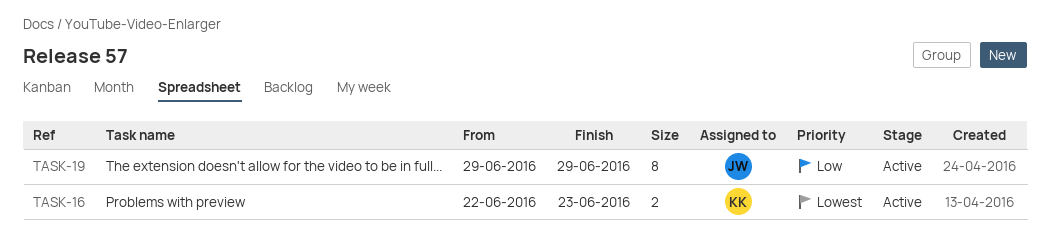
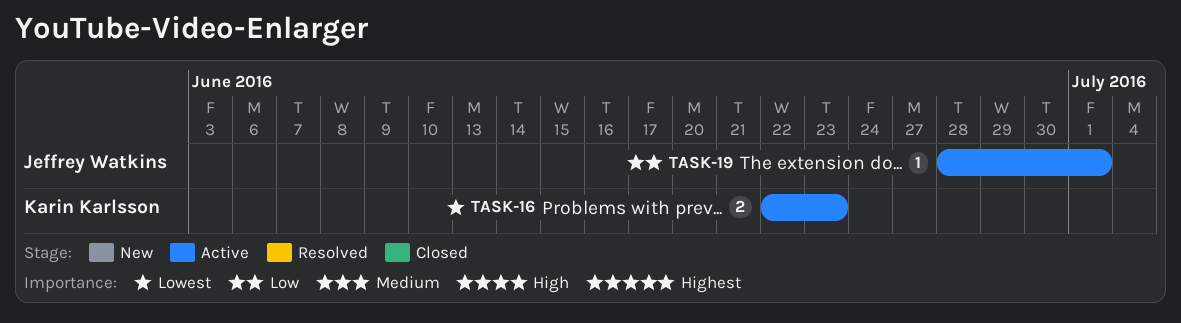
TASK-19, estimate: 8 -> 1
TASK-19, start: Jun 29 -> Jun 28
TASK-19, due: Jun 29 -> Jul 1

